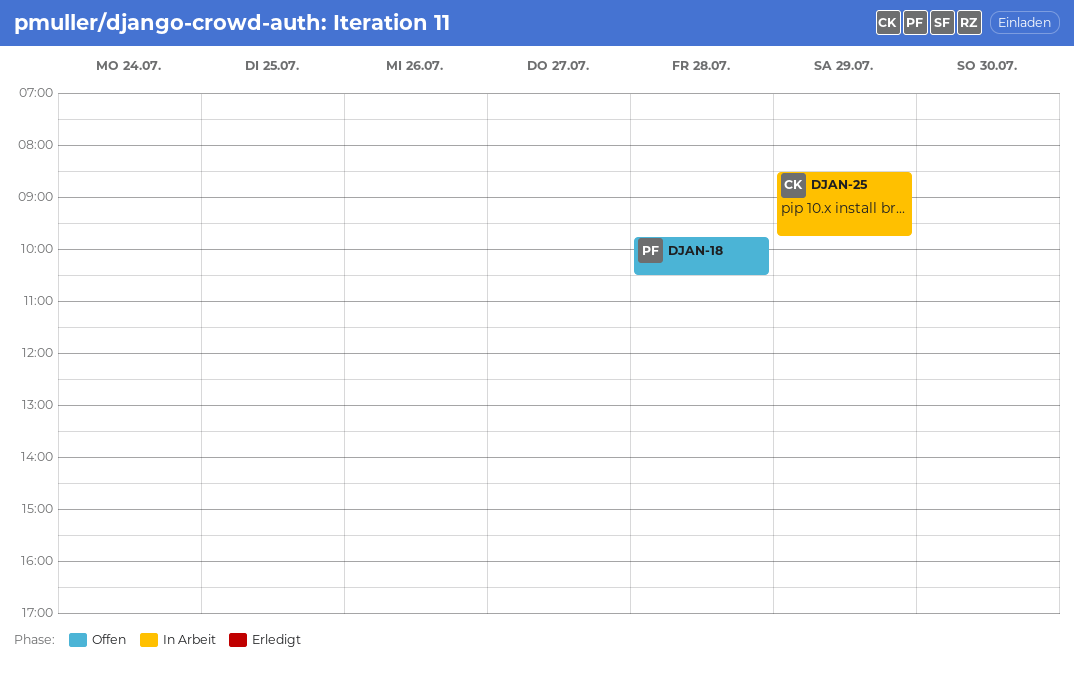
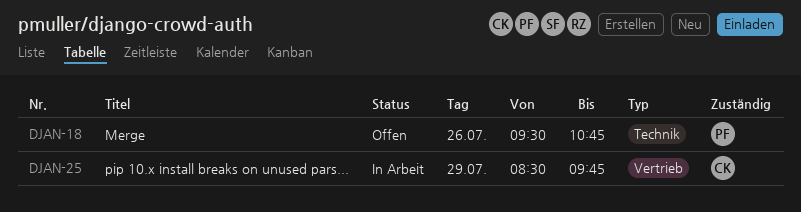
DJAN-18, day: Jul 28 -> Jul 26
DJAN-18, begins: 09:45 -> 09:30
DJAN-18, ends: 10:30 -> 10:45

